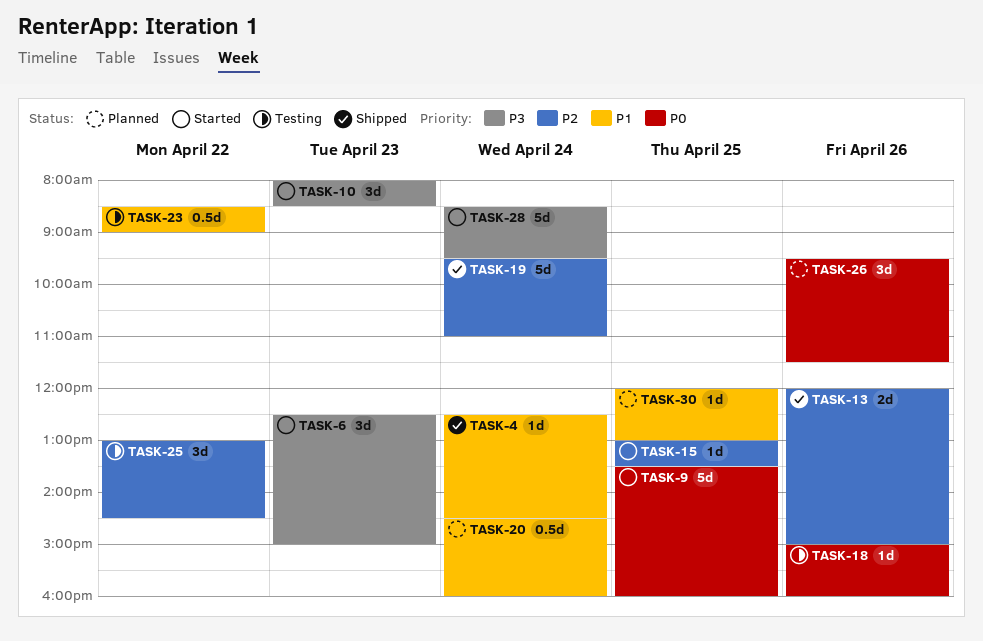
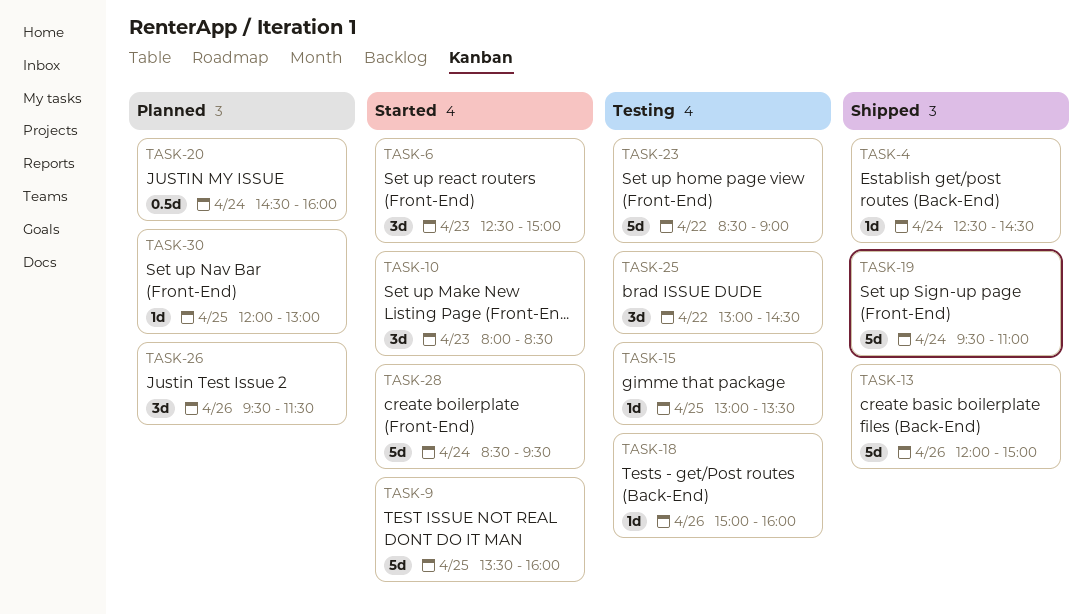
TASK-13, estimate: 2d -> 5d
TASK-15, status: Started -> Testing
TASK-23, estimate: 0.5d -> 5d

